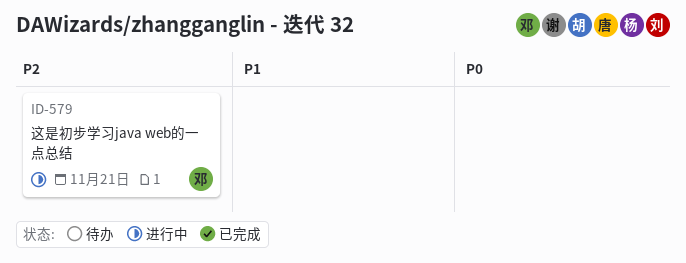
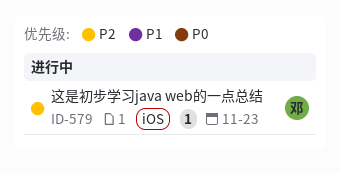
ID-579, due: Nov 21 -> Nov 23

